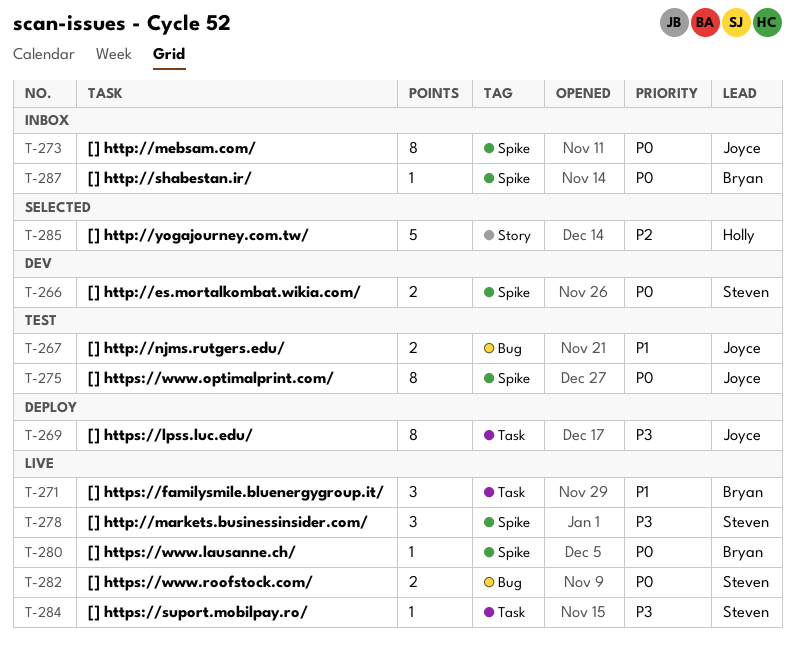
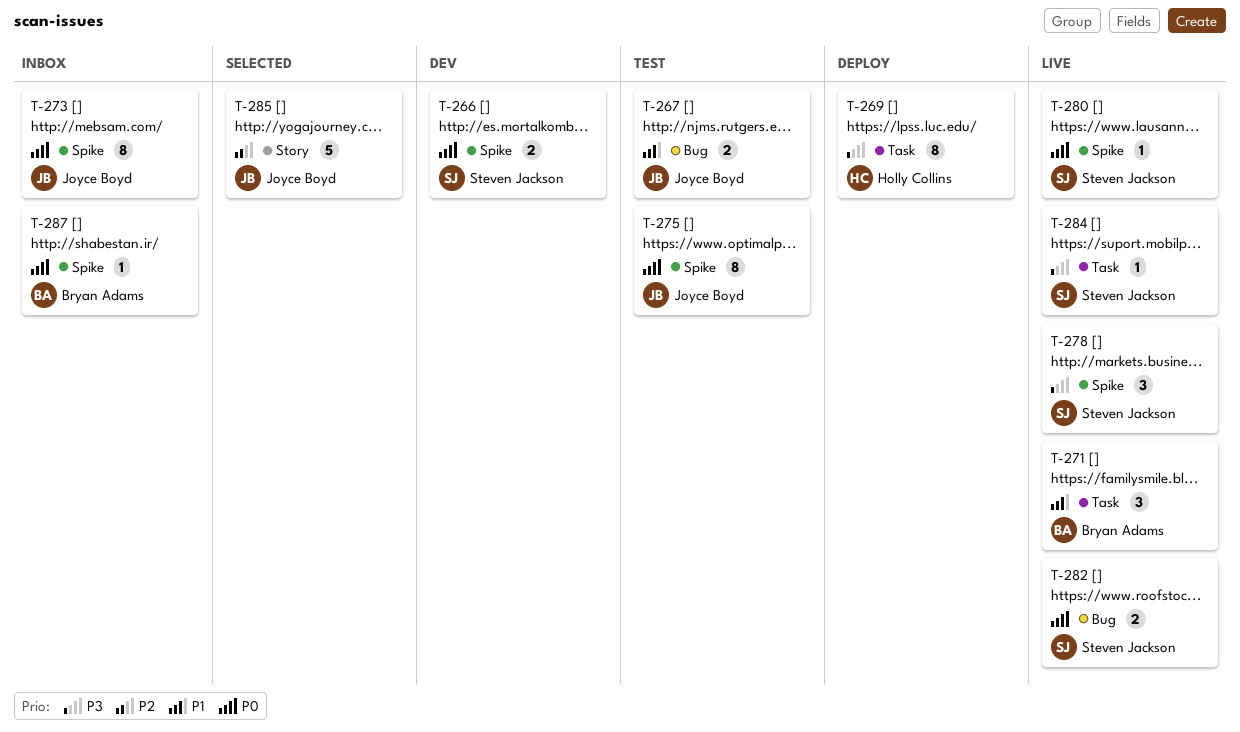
T-269, owner: Joyce Boyd -> Holly Collins
T-280, owner: Bryan Adams -> Steven Jackson
T-285, owner: Holly Collins -> Joyce Boyd

